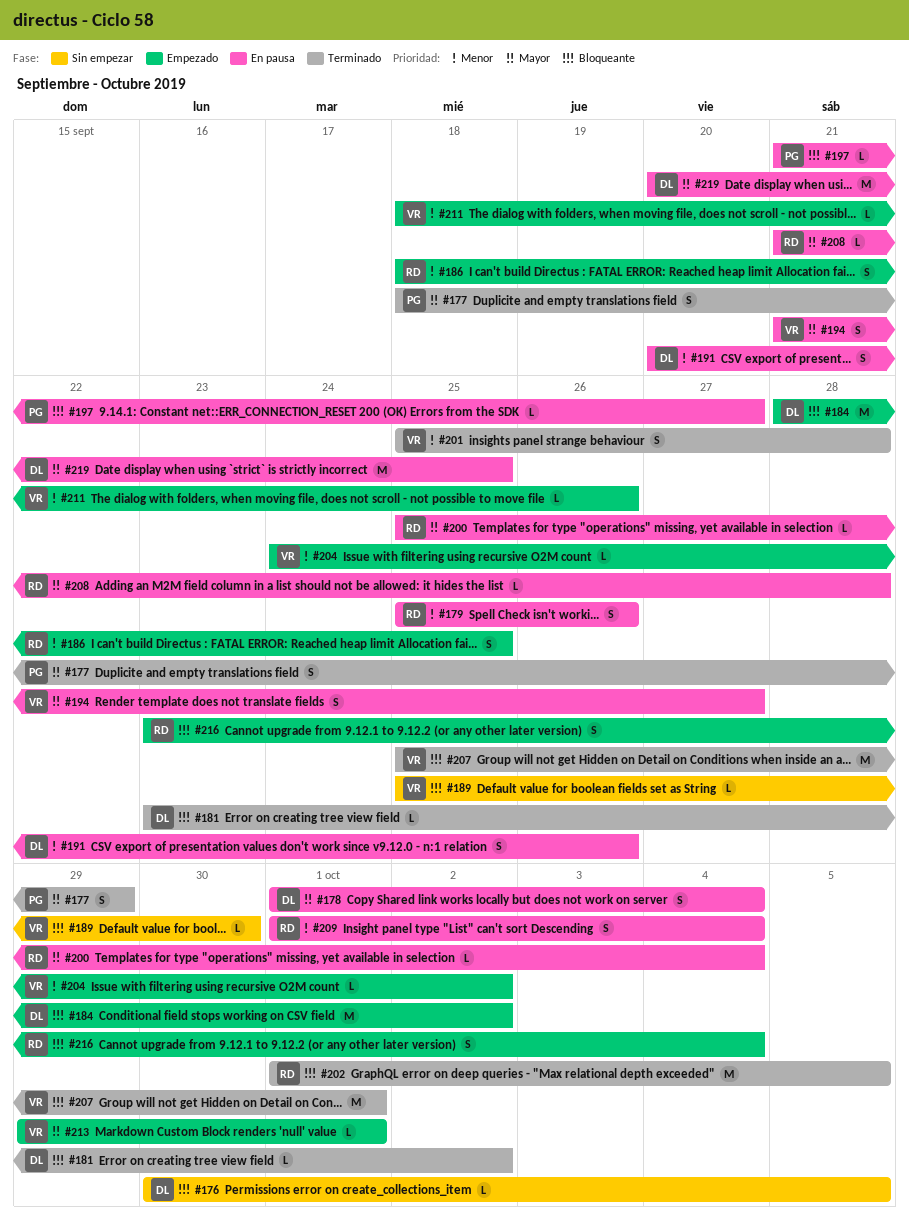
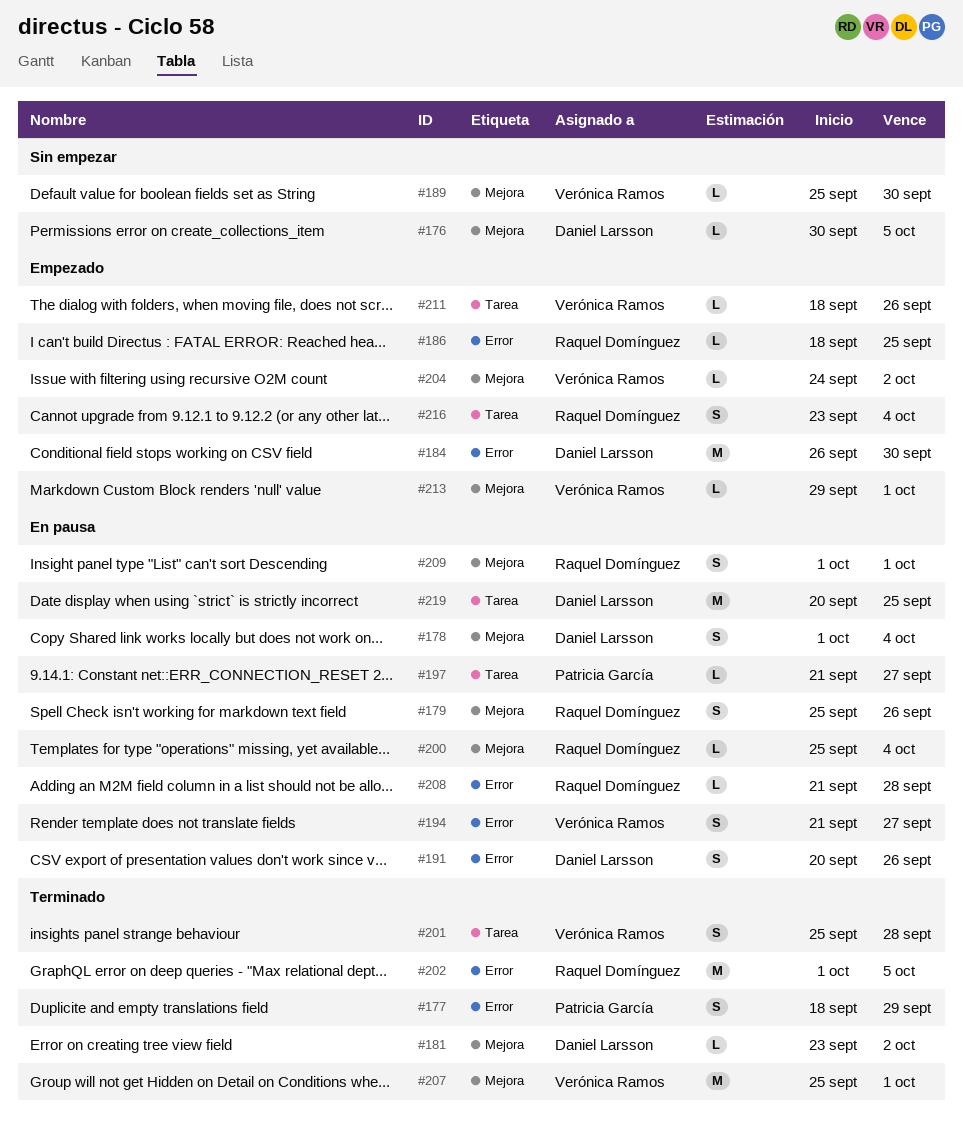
#184, start: Sep 28 -> Sep 26
#184, due: Oct 2 -> Sep 30
#186, estimate: S -> L
#209, due: Oct 4 -> Oct 1

